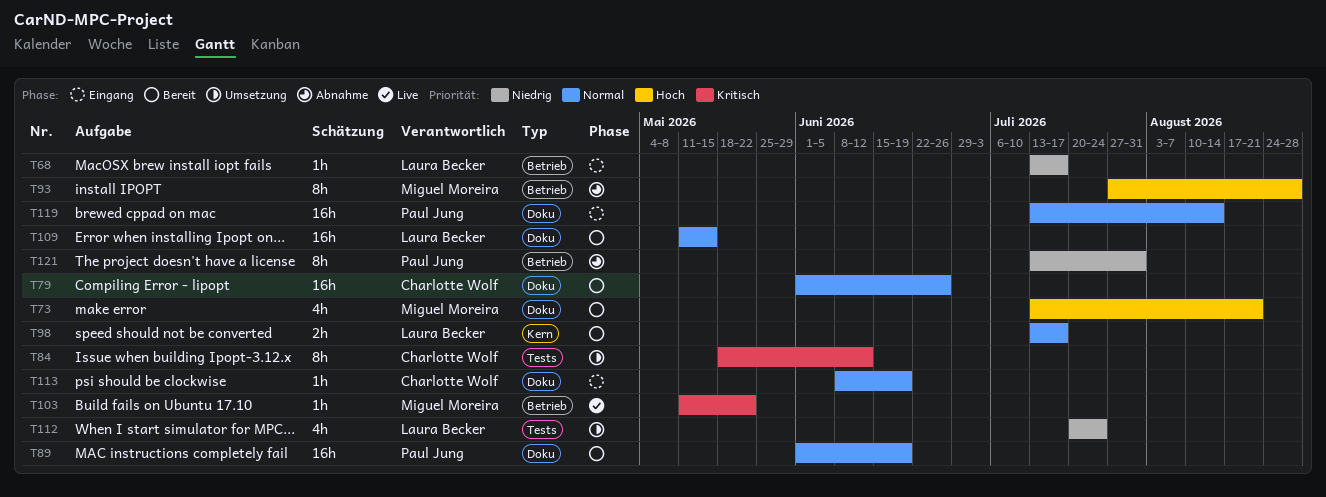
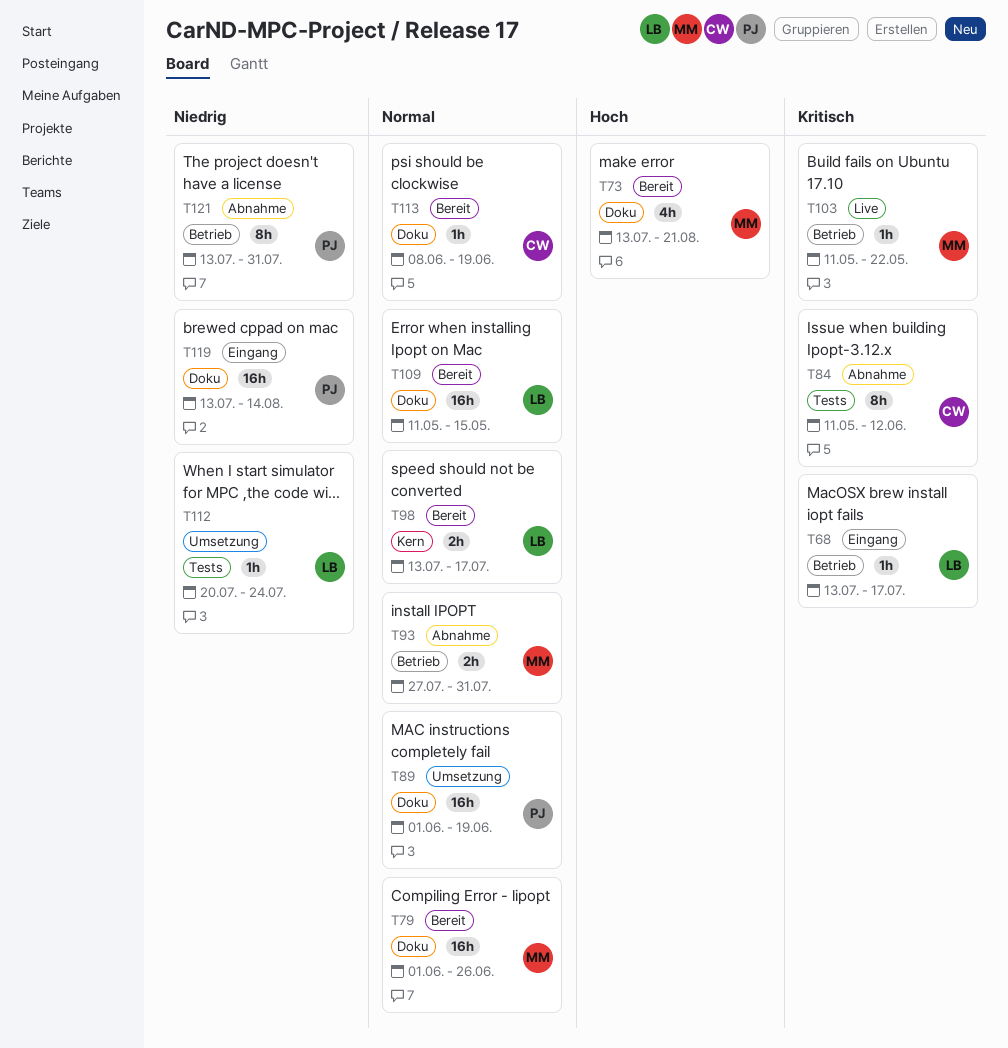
T68, priority: Niedrig -> Kritisch
T79, owner: Charlotte Wolf -> Miguel Moreira
T84, status: Umsetzung -> Abnahme
T84, start: May 18 -> May 11
T89, status: Bereit -> Umsetzung
T93, priority: Hoch -> Normal
T93, estimate: 8h -> 2h
T93, due: Aug 28 -> Jul 31
T112, estimate: 4h -> 1h
T113, status: Eingang -> Bereit
T119, priority: Normal -> Niedrig

